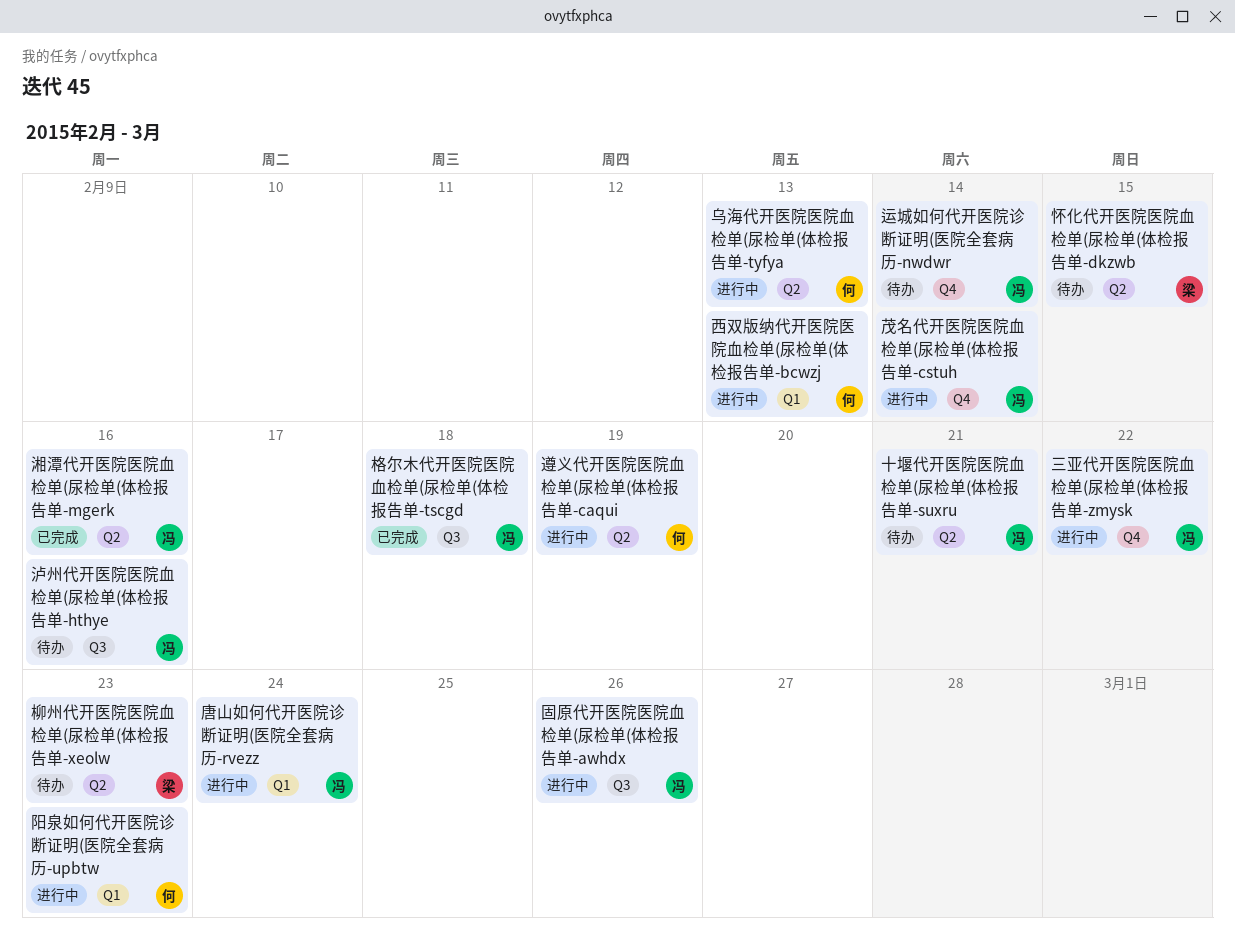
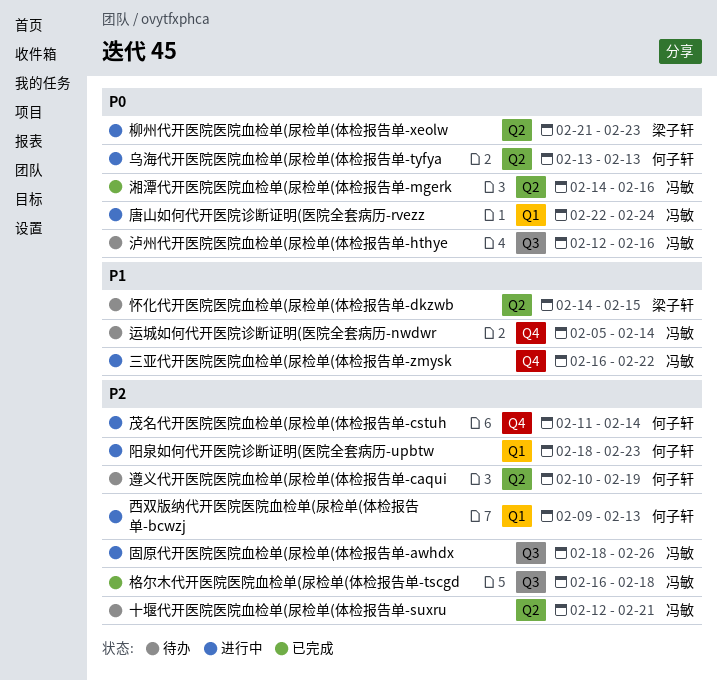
柳州代开医院医院血检单(尿检单(体检报告单-xeolw, status: 待办 -> 进行中
茂名代开医院医院血检单(尿检单(体检报告单-cstuh, owner: 冯敏 -> 何子轩
遵义代开医院医院血检单(尿检单(体检报告单-caqui, status: 进行中 -> 待办

